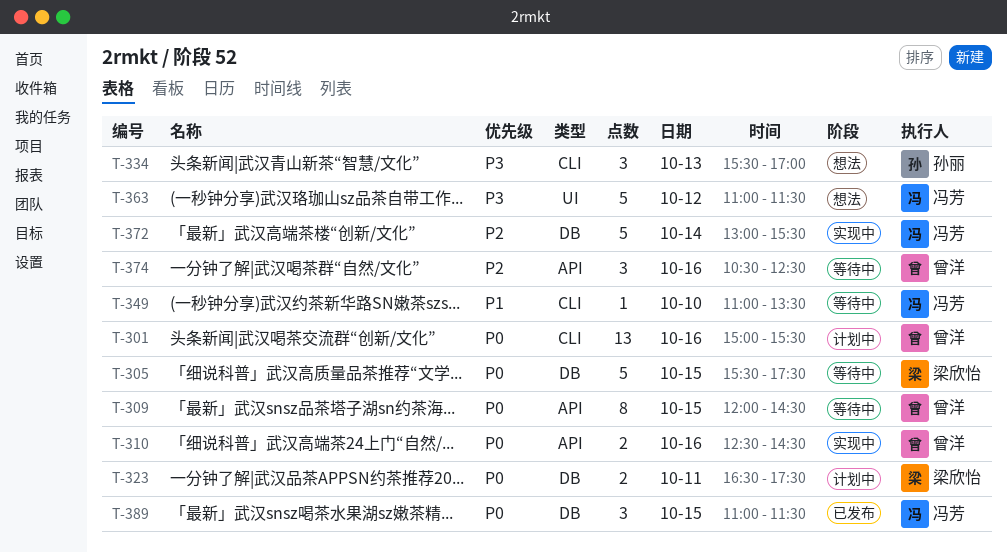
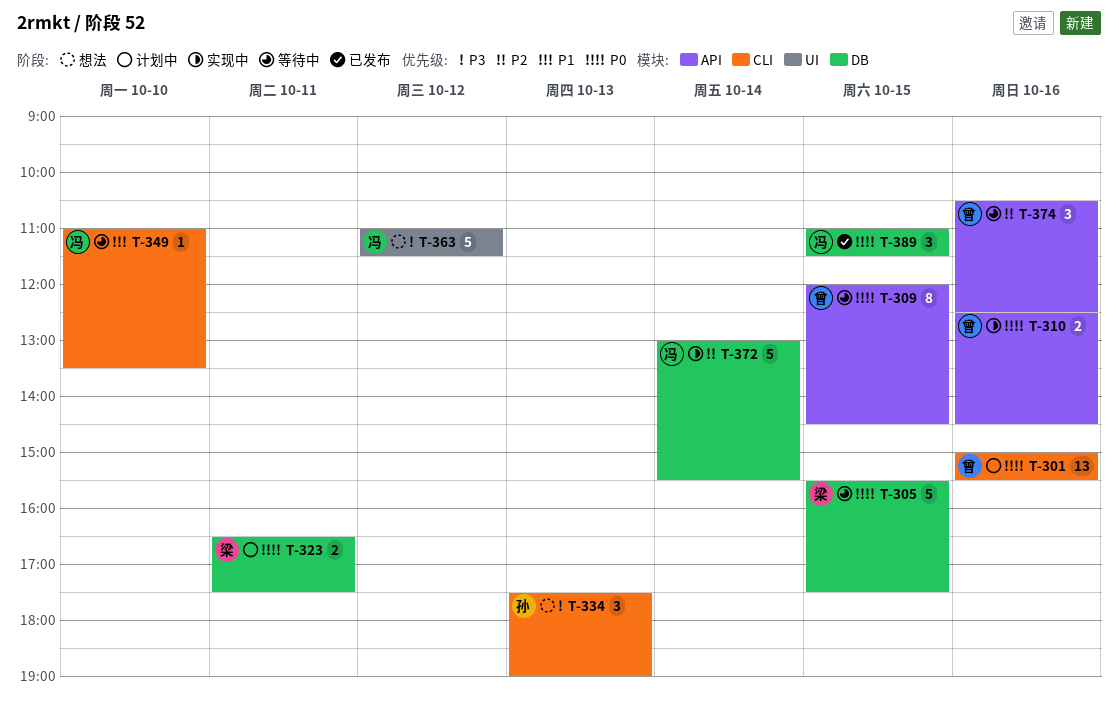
T-334, begins: 15:30 -> 17:30
T-334, ends: 17:00 -> 19:00

